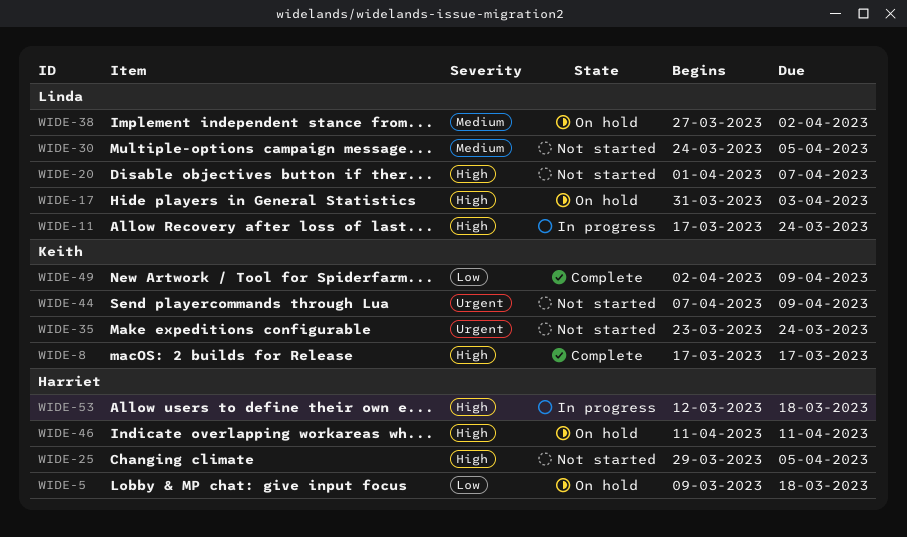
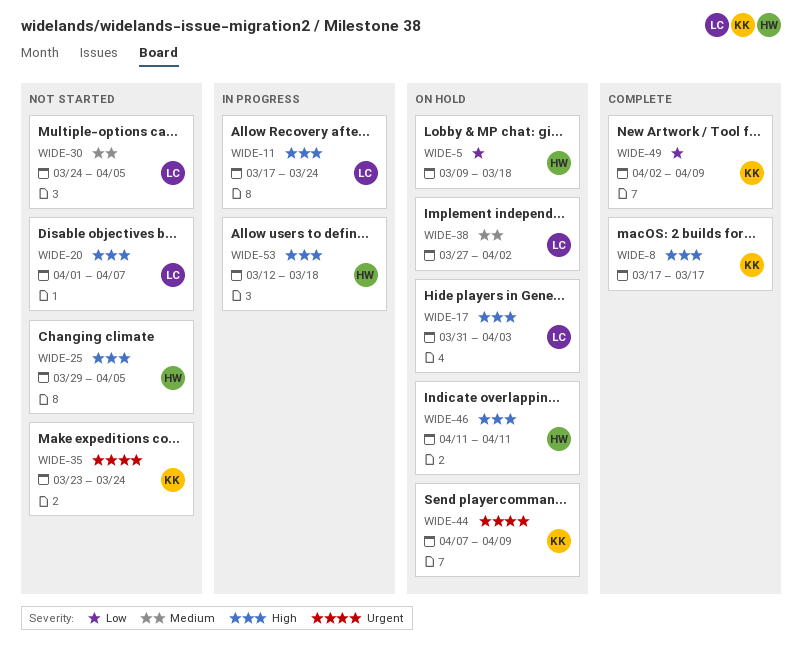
WIDE-44, status: Not started -> On hold

